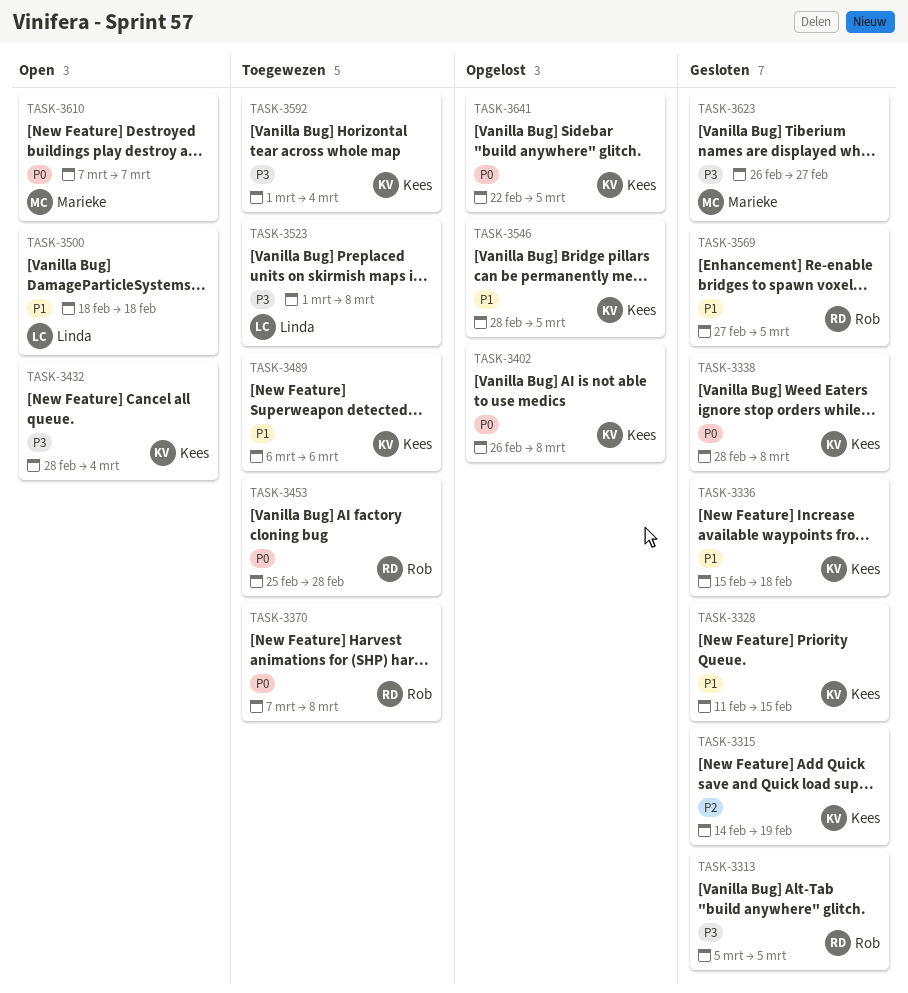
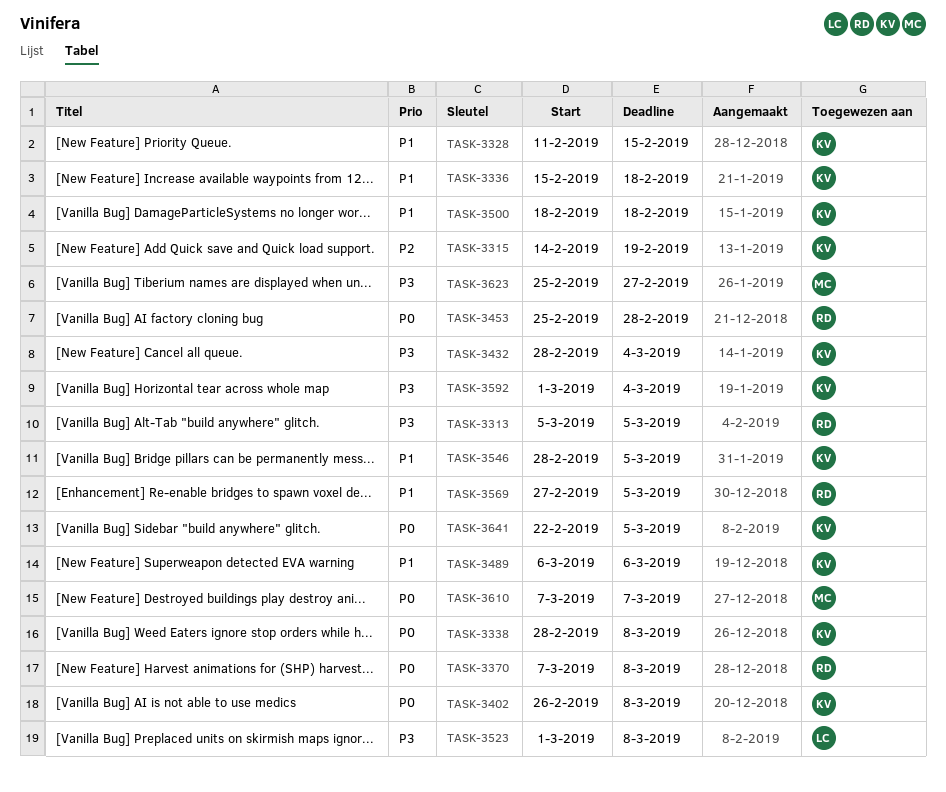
TASK-3500, owner: Linda -> Kees
TASK-3623, start: Feb 26 -> Feb 25

